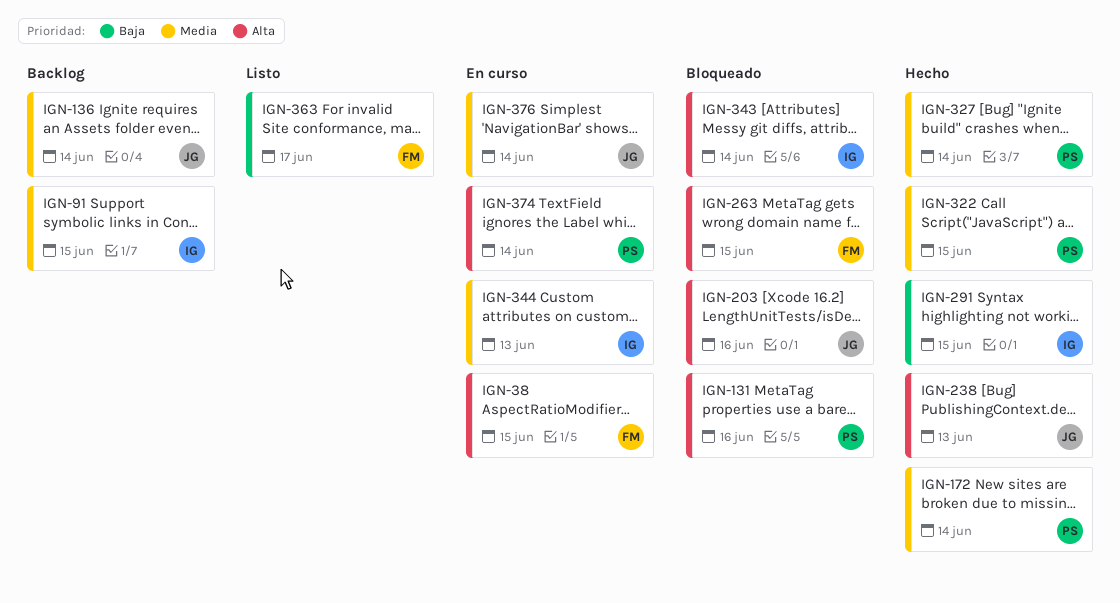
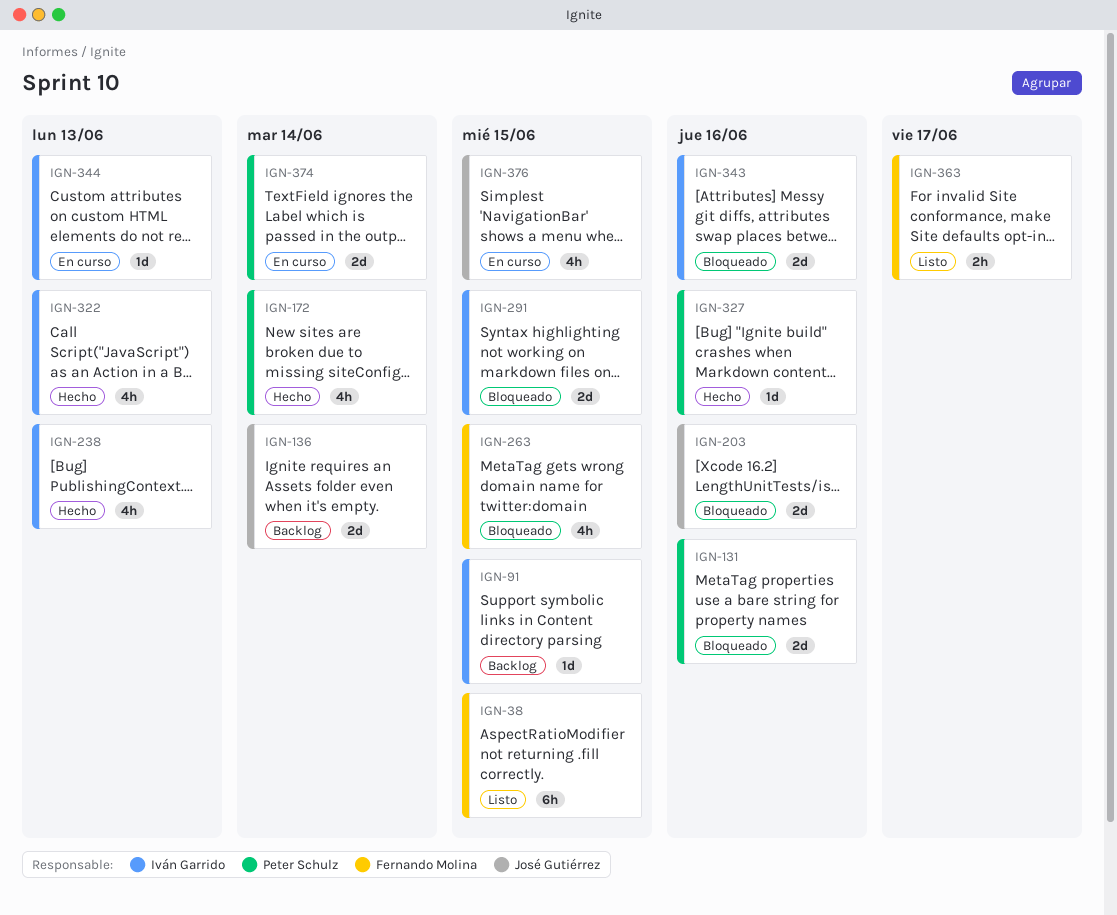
IGN-38, status: En curso -> Listo
IGN-238, owner: José Gutiérrez -> Iván Garrido
IGN-291, status: Hecho -> Bloqueado
IGN-322, owner: Peter Schulz -> Iván Garrido
IGN-322, due: Jun 15 -> Jun 13
IGN-327, due: Jun 14 -> Jun 16
IGN-343, due: Jun 14 -> Jun 16
IGN-376, due: Jun 14 -> Jun 15

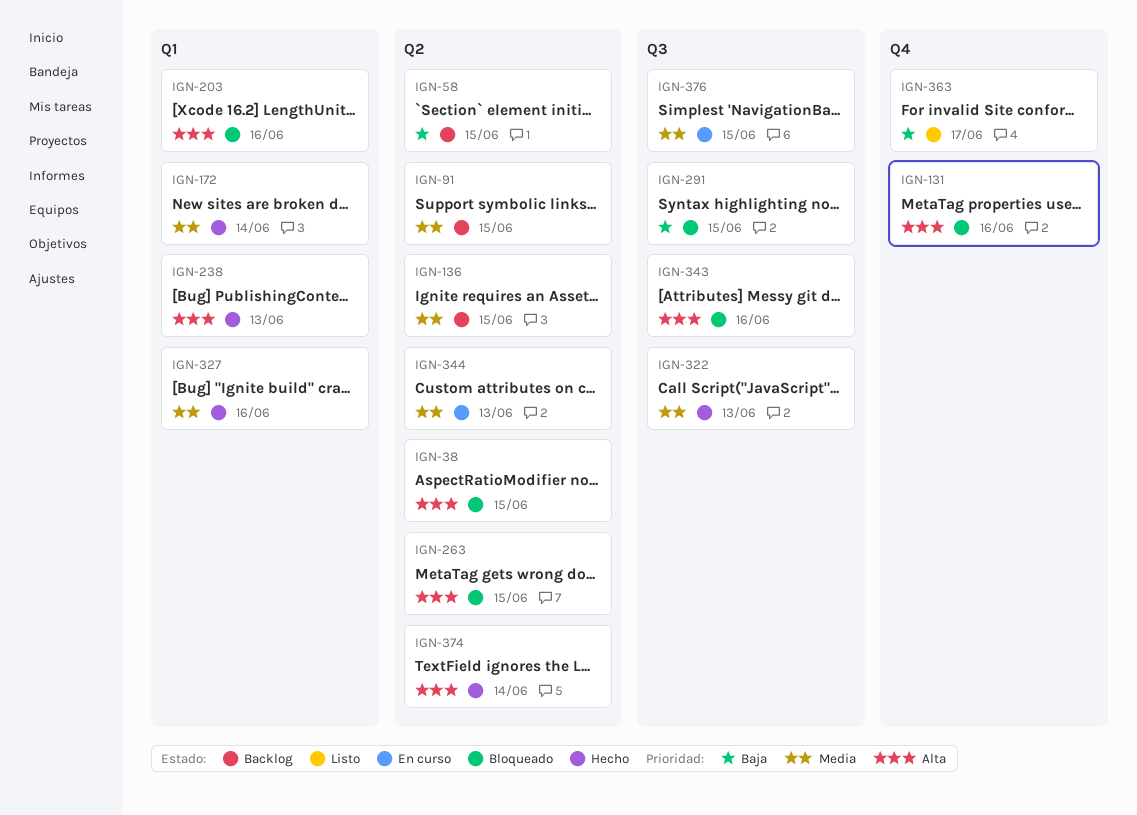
IGN-38, status: Listo -> Bloqueado
IGN-58: none -> present
IGN-136, due: Jun 14 -> Jun 15
IGN-374, status: En curso -> Hecho

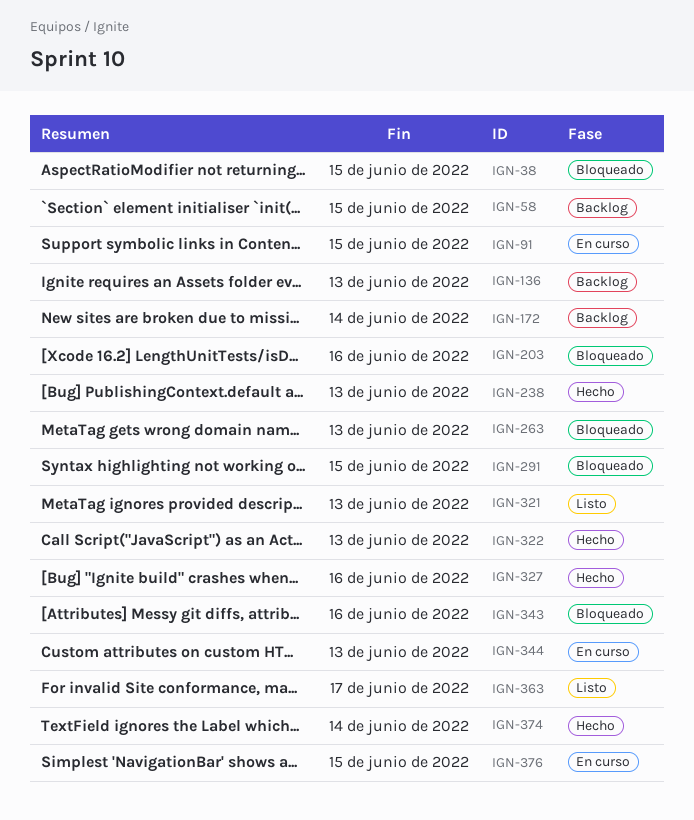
IGN-91, status: Backlog -> En curso
IGN-131: present -> none
IGN-136, due: Jun 15 -> Jun 13
IGN-172, status: Hecho -> Backlog
IGN-263, due: Jun 15 -> Jun 13
IGN-321: none -> present

